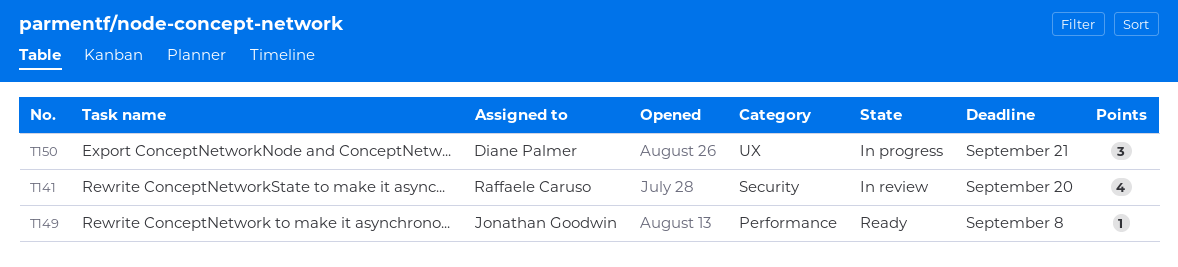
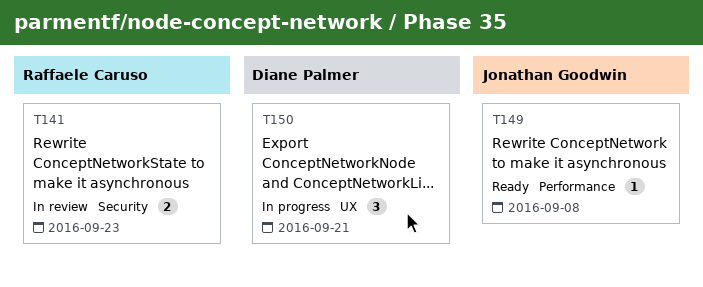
T141, estimate: 4 -> 2
T141, due: Sep 20 -> Sep 23

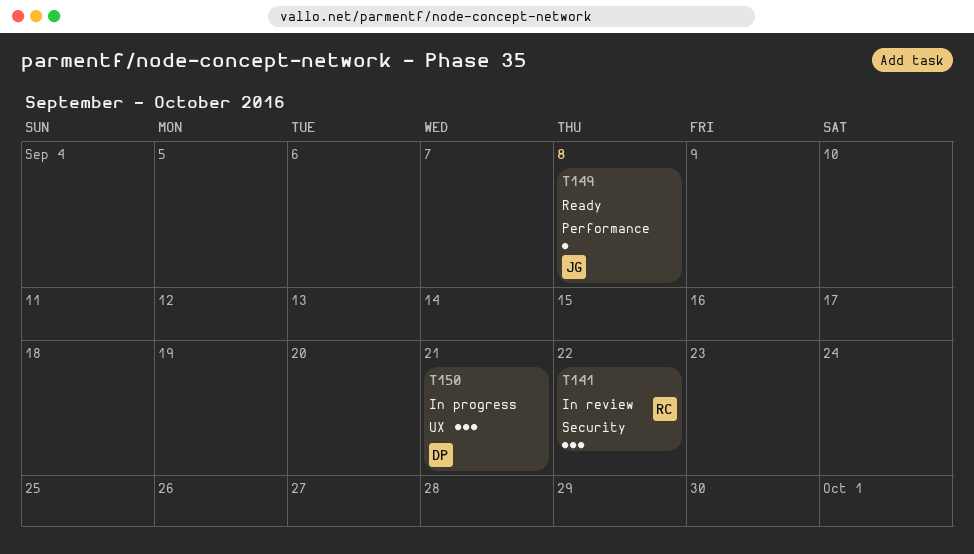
T141, estimate: 2 -> 3
T141, due: Sep 23 -> Sep 22

